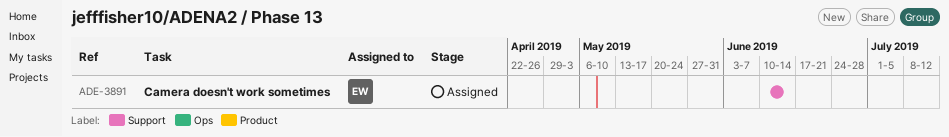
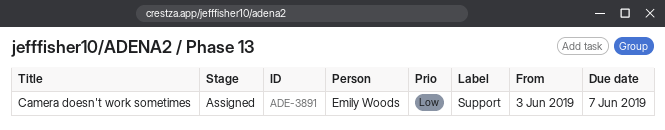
ADE-3891, start: Jun 10 -> Jun 3
ADE-3891, due: Jun 14 -> Jun 7

